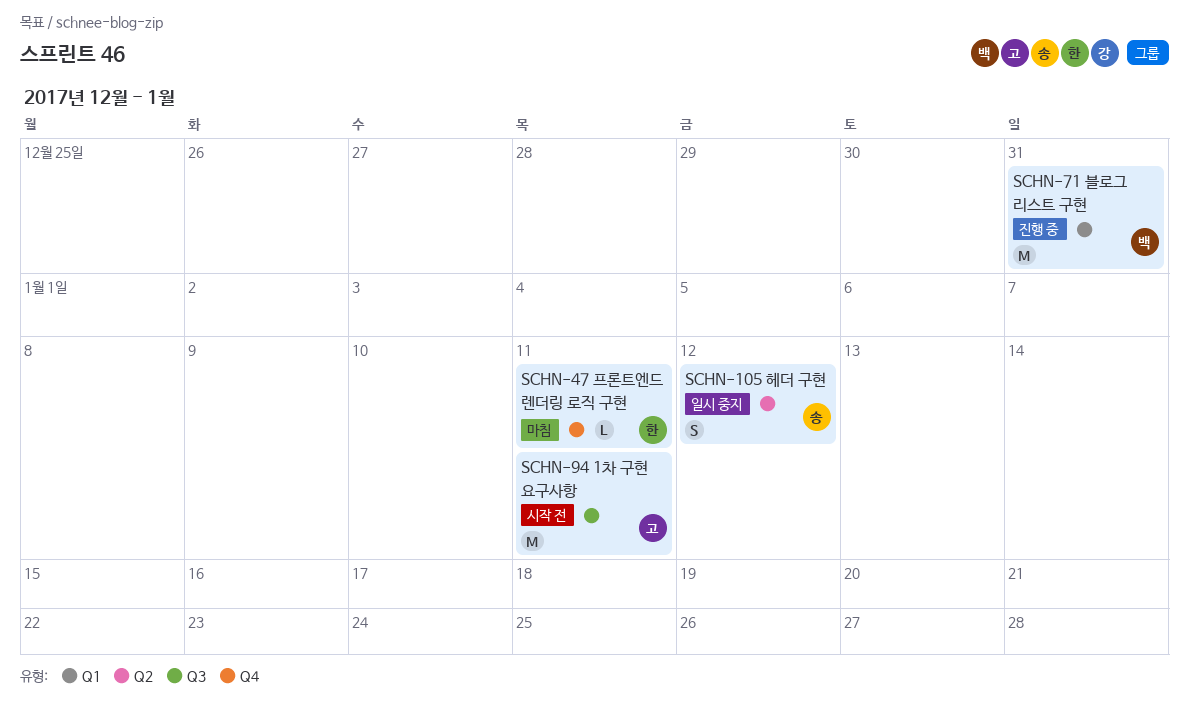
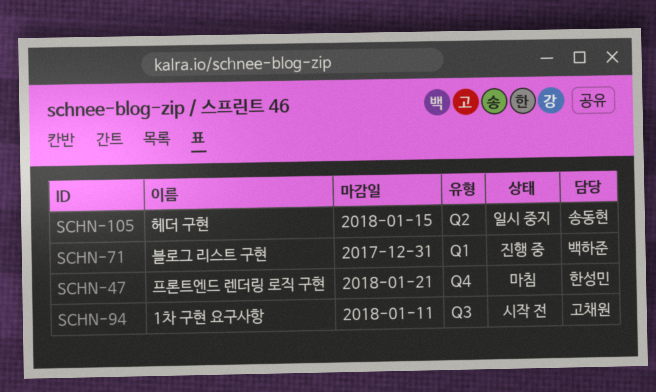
SCHN-47, due: Jan 11 -> Jan 21
SCHN-105, due: Jan 12 -> Jan 15

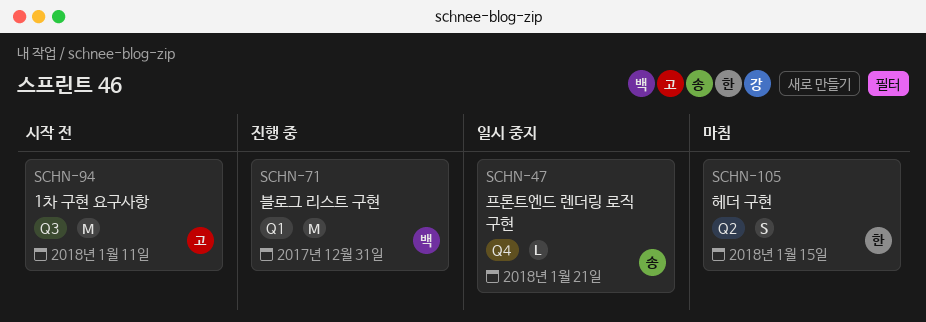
SCHN-47, status: 마침 -> 일시 중지
SCHN-47, owner: 한성민 -> 송동현
SCHN-105, status: 일시 중지 -> 마침
SCHN-105, owner: 송동현 -> 한성민

